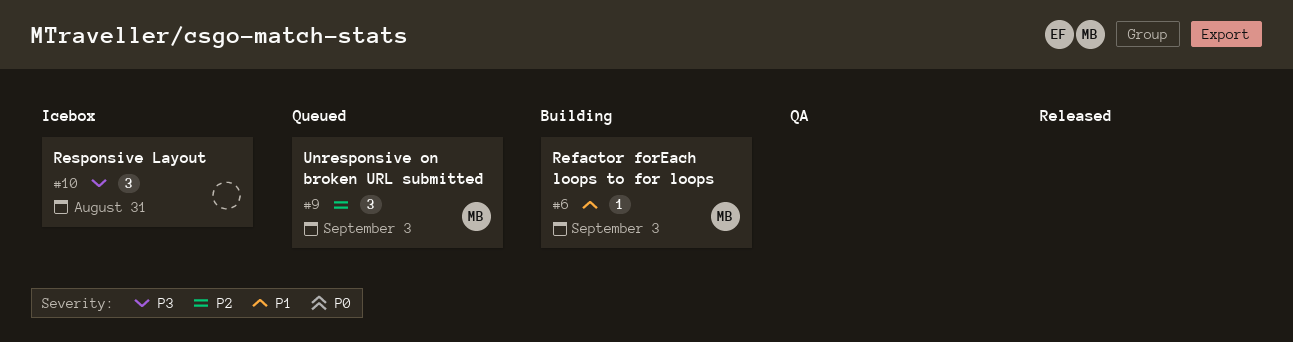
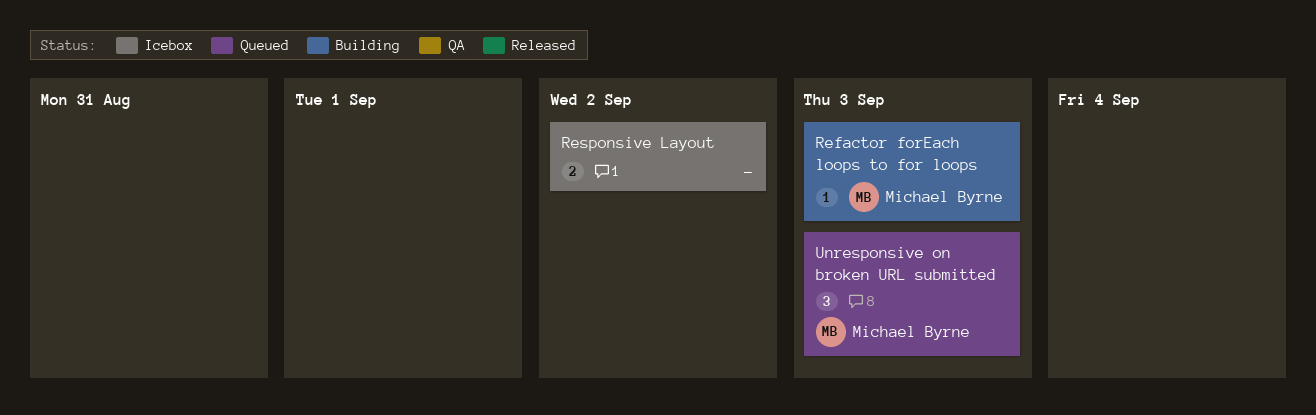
Responsive Layout, estimate: 3 -> 2
Responsive Layout, due: Aug 31 -> Sep 2

